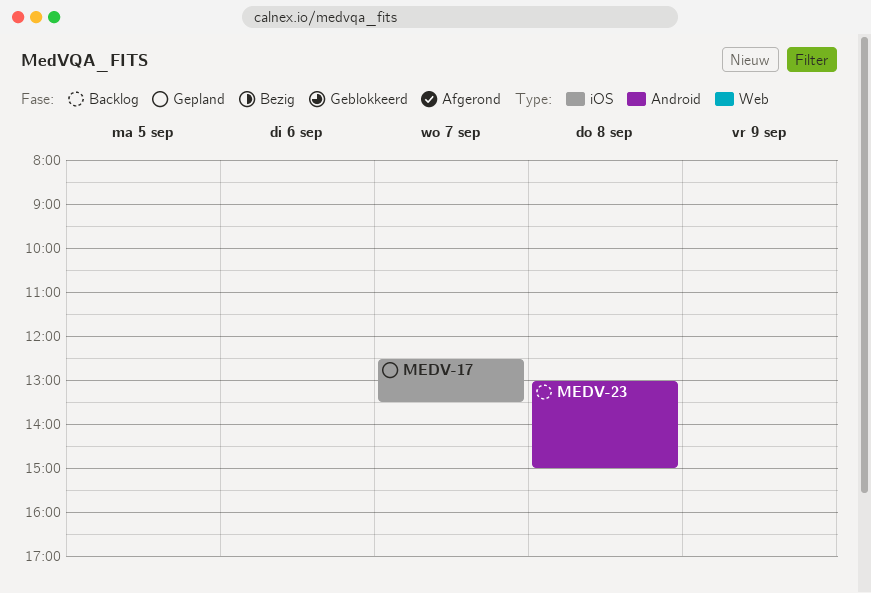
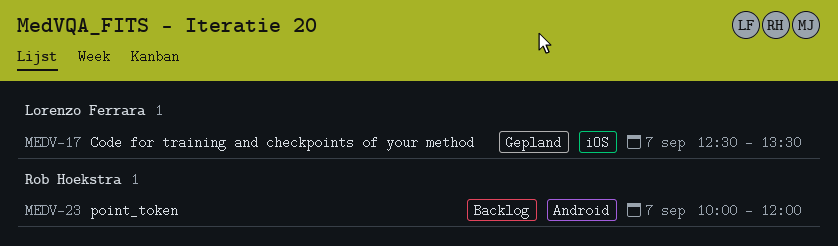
MEDV-23, day: Sep 8 -> Sep 7
MEDV-23, begins: 13:00 -> 10:00
MEDV-23, ends: 15:00 -> 12:00

